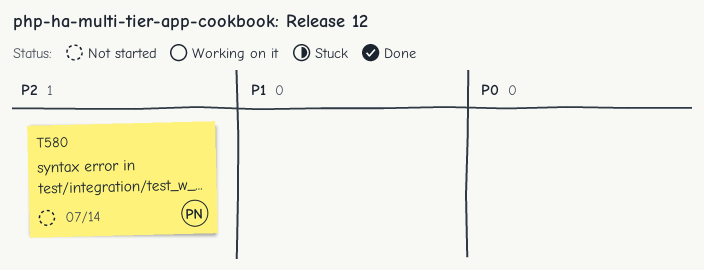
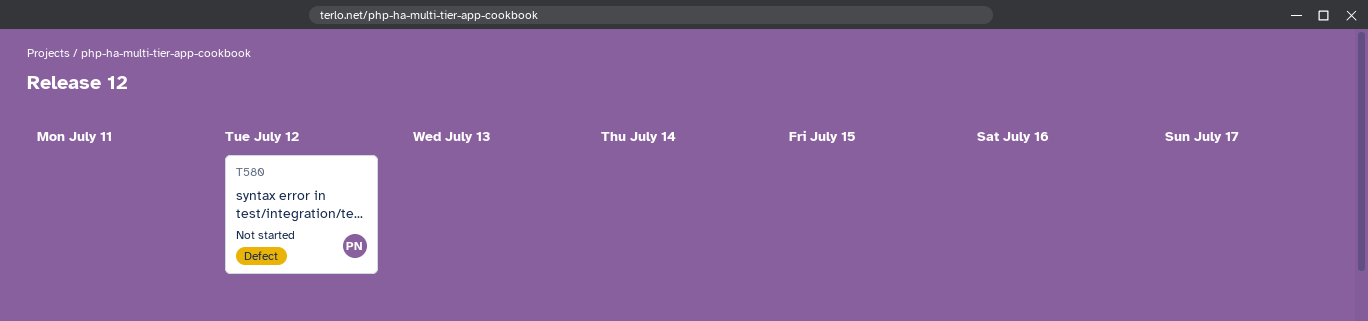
T580, due: Jul 14 -> Jul 12

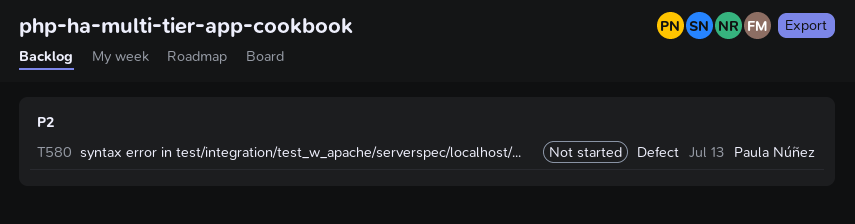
T580, due: Jul 12 -> Jul 13

